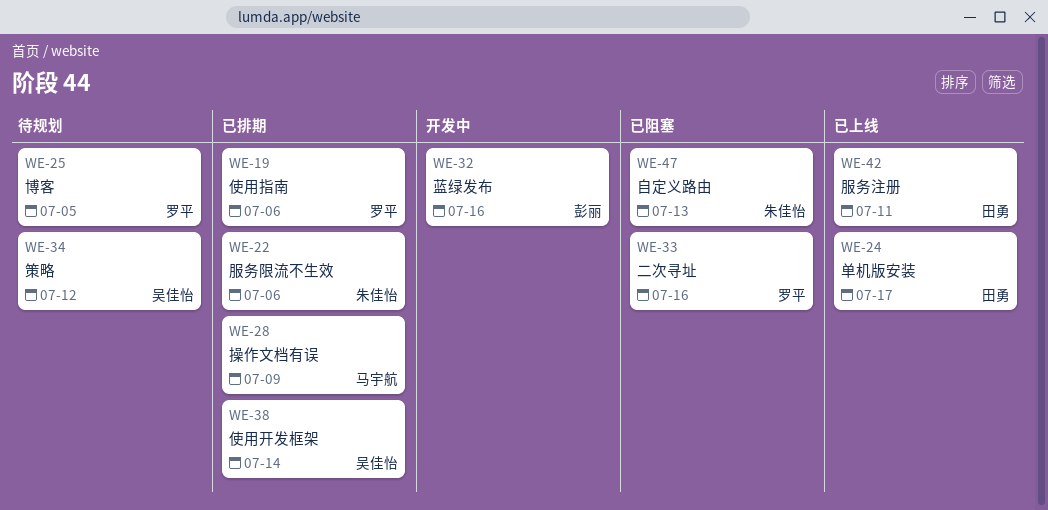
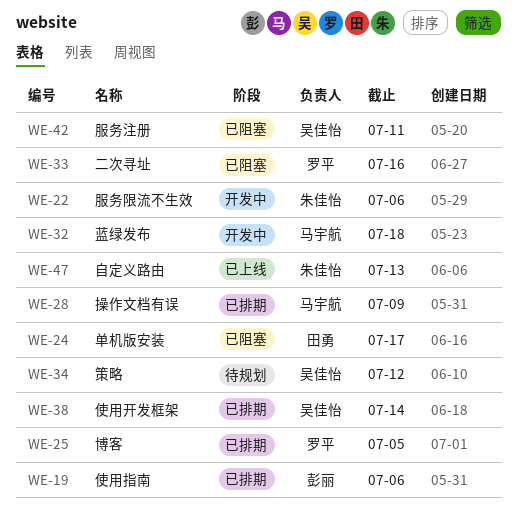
WE-19, owner: 罗平 -> 彭丽
WE-22, status: 已排期 -> 开发中
WE-24, status: 已上线 -> 已阻塞
WE-25, status: 待规划 -> 已排期
WE-32, owner: 彭丽 -> 马宇航
WE-32, due: Jul 16 -> Jul 18
WE-42, status: 已上线 -> 已阻塞
WE-42, owner: 田勇 -> 吴佳怡
WE-47, status: 已阻塞 -> 已上线

